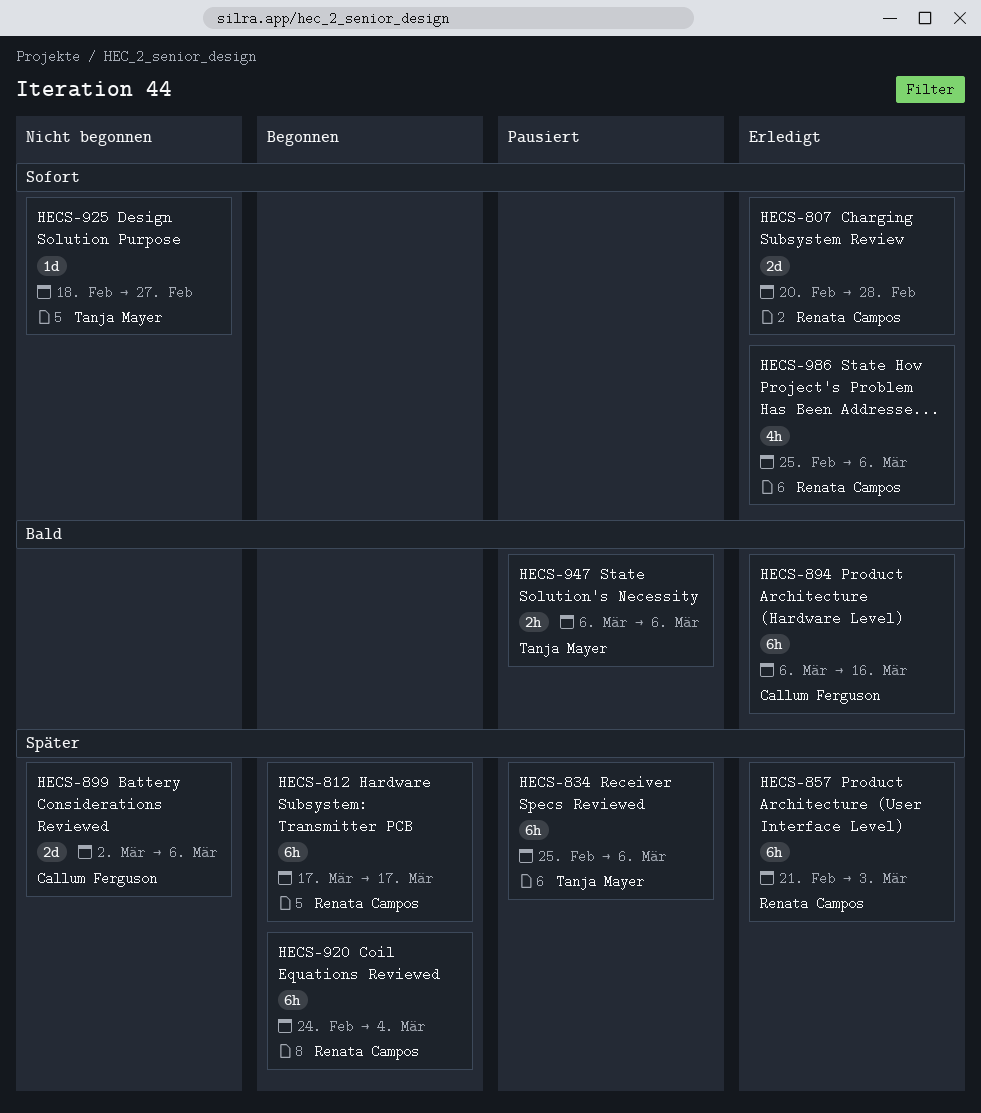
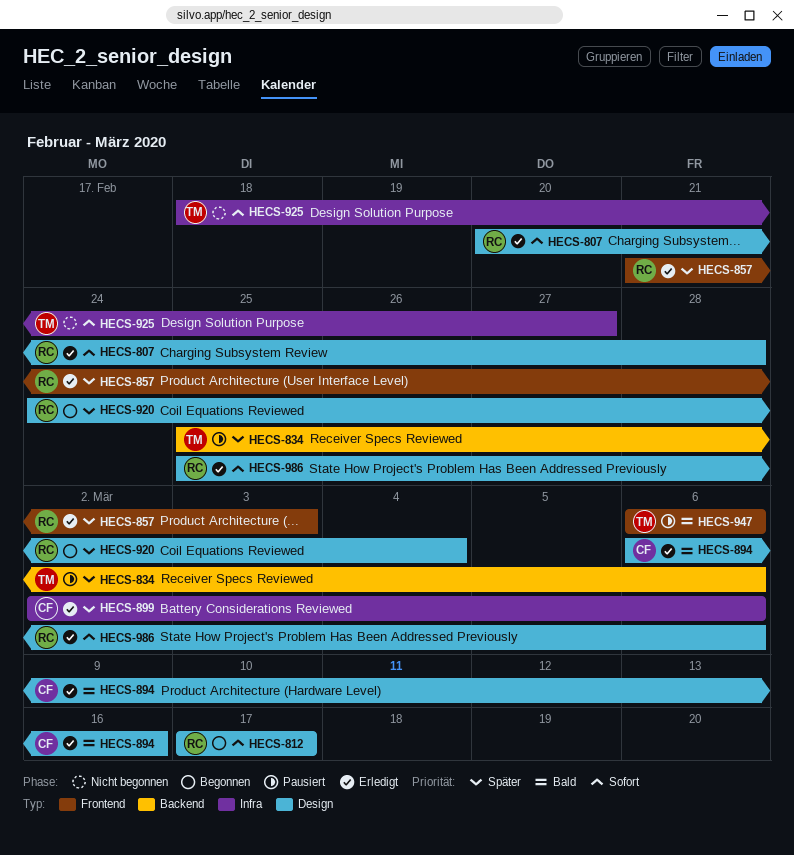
HECS-812, priority: Später -> Sofort
HECS-899, status: Nicht begonnen -> Erledigt

